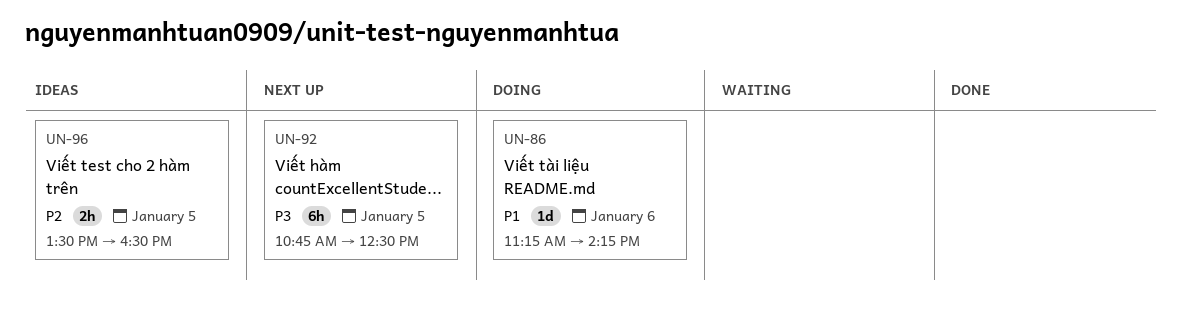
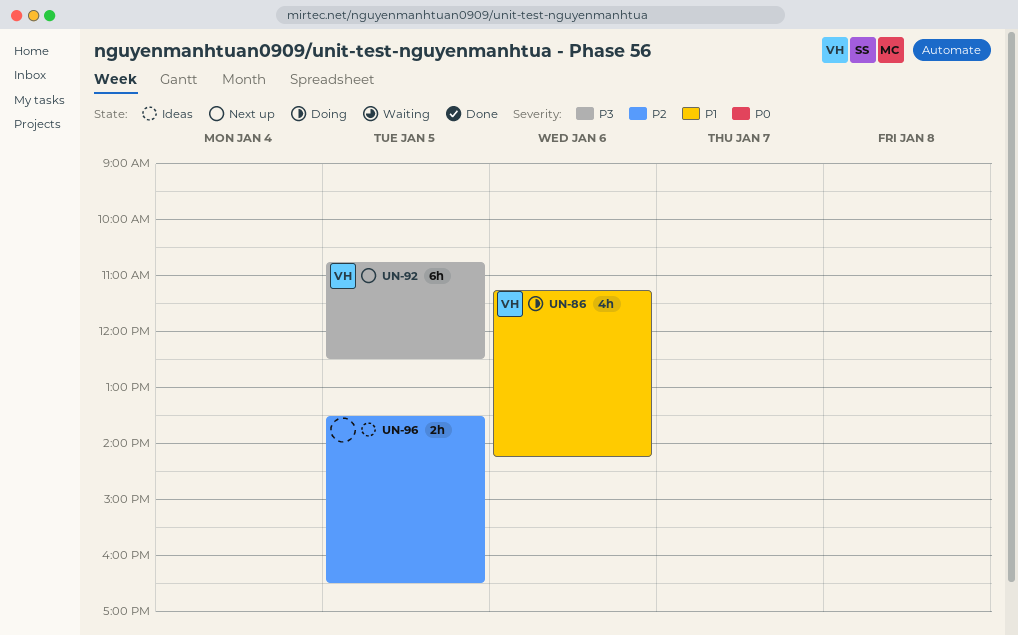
UN-86, estimate: 1d -> 4h

